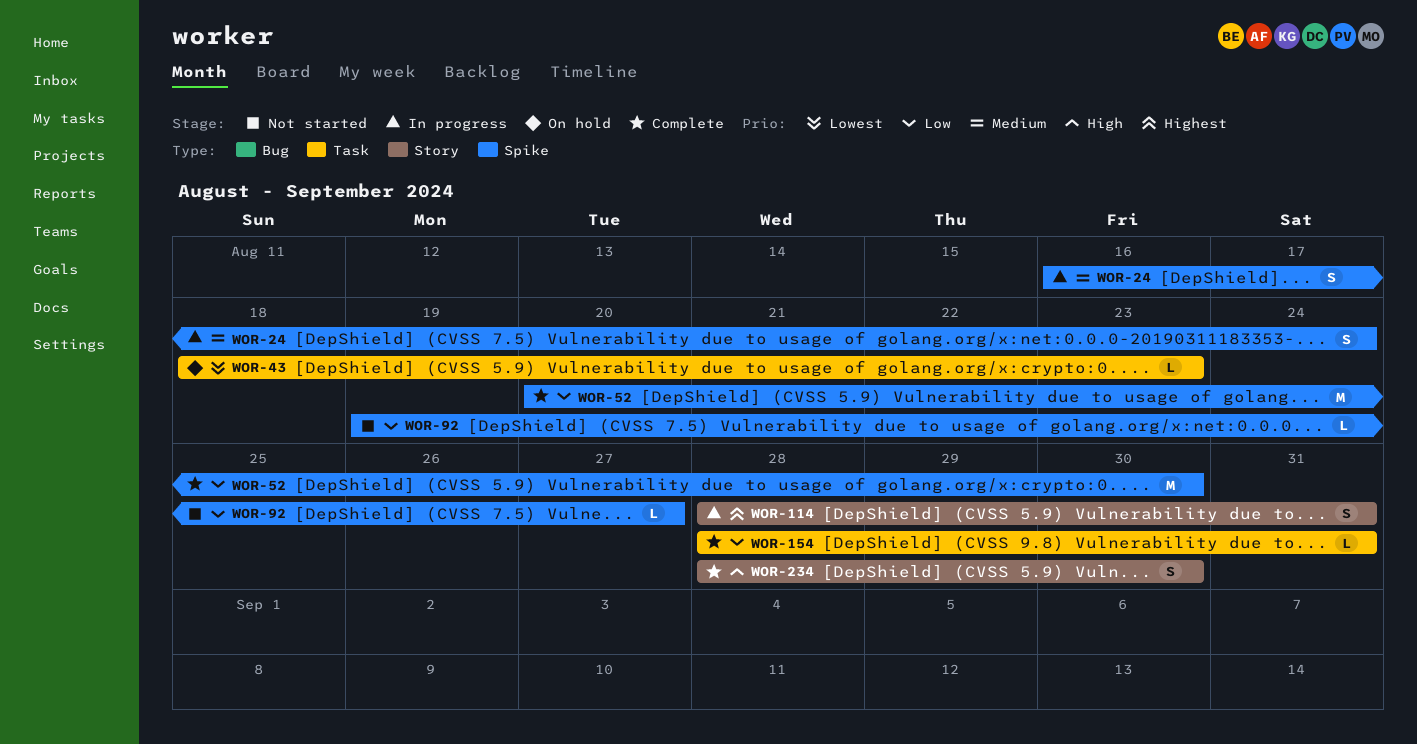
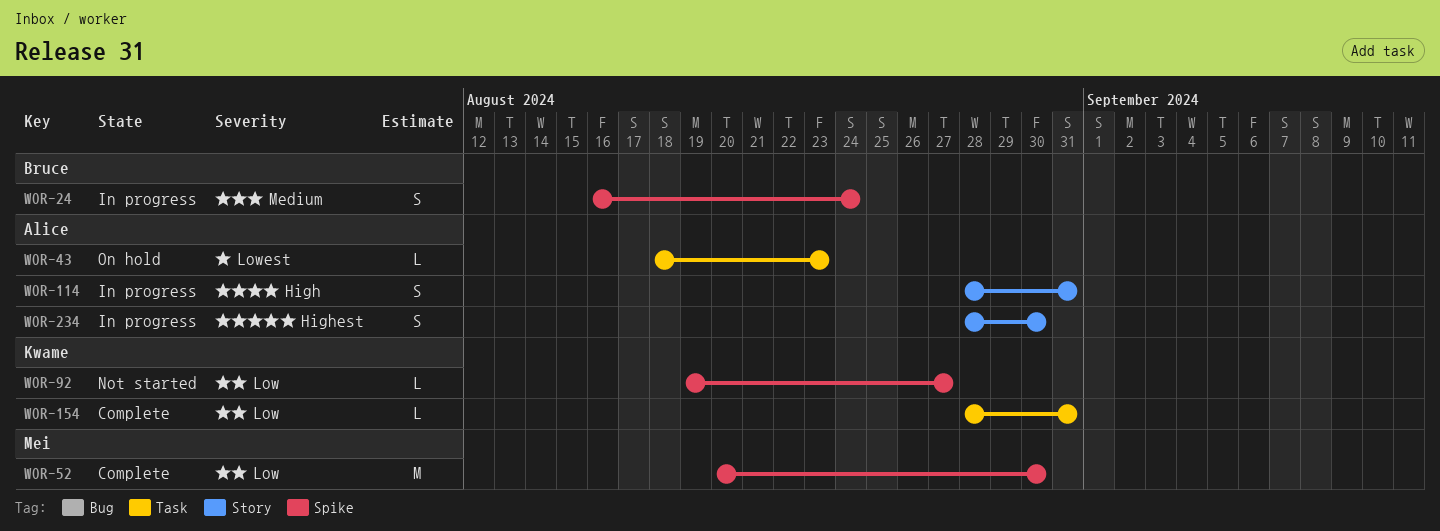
WOR-114, priority: Highest -> High
WOR-234, status: Complete -> In progress
WOR-234, priority: High -> Highest

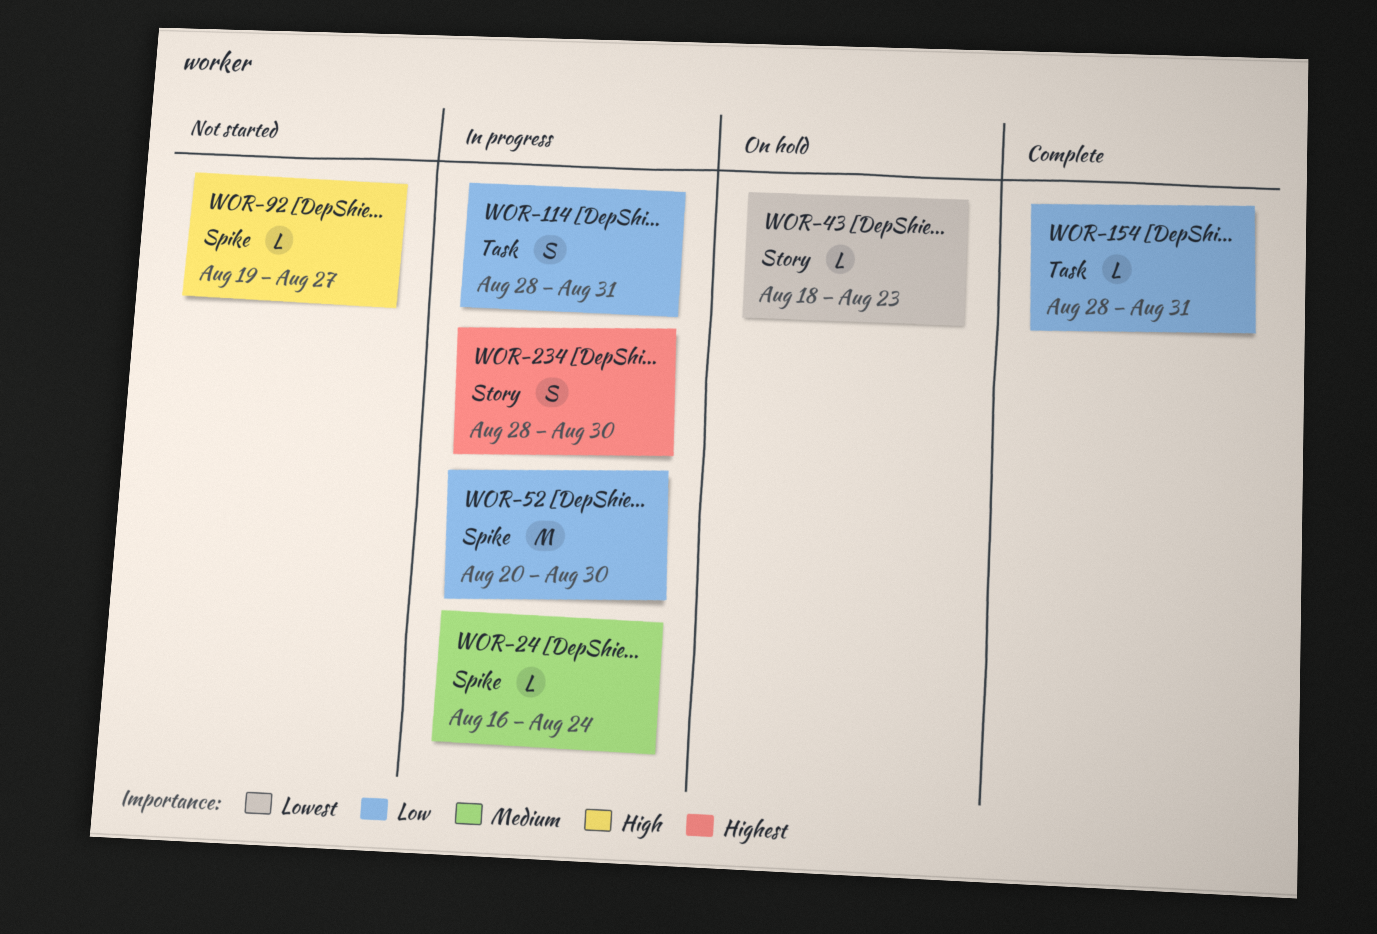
WOR-24, estimate: S -> L
WOR-43, label: Task -> Story
WOR-52, status: Complete -> In progress
WOR-92, priority: Low -> High
WOR-114, priority: High -> Low
WOR-114, label: Story -> Task

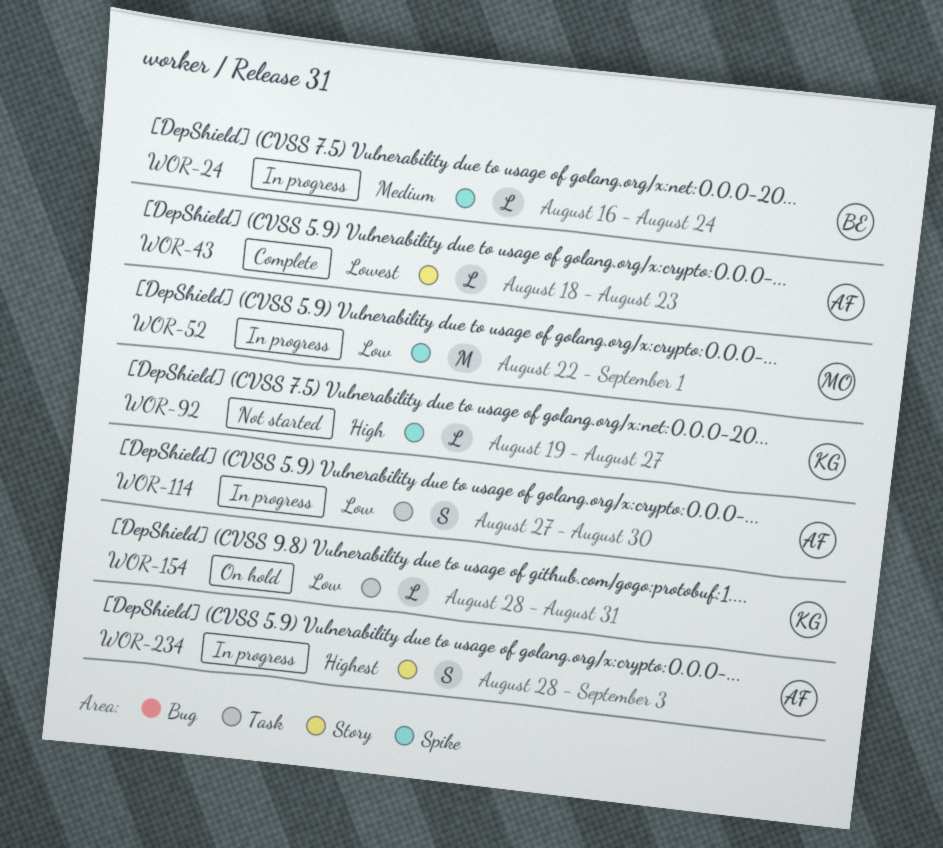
WOR-43, status: On hold -> Complete
WOR-52, start: Aug 20 -> Aug 22
WOR-52, due: Aug 30 -> Sep 1
WOR-114, start: Aug 28 -> Aug 27
WOR-114, due: Aug 31 -> Aug 30
WOR-154, status: Complete -> On hold
WOR-234, due: Aug 30 -> Sep 3

